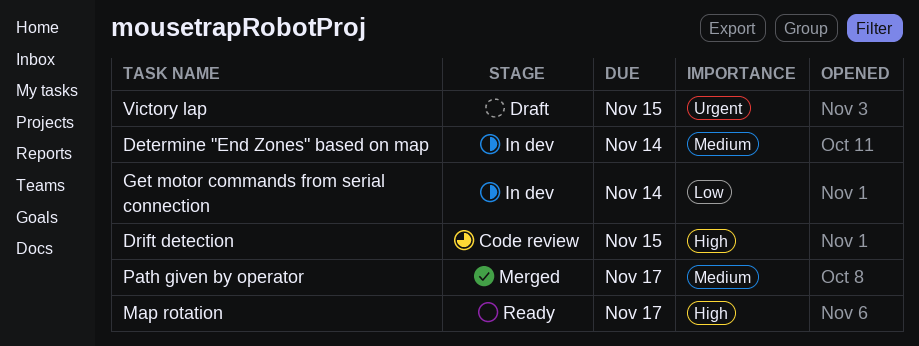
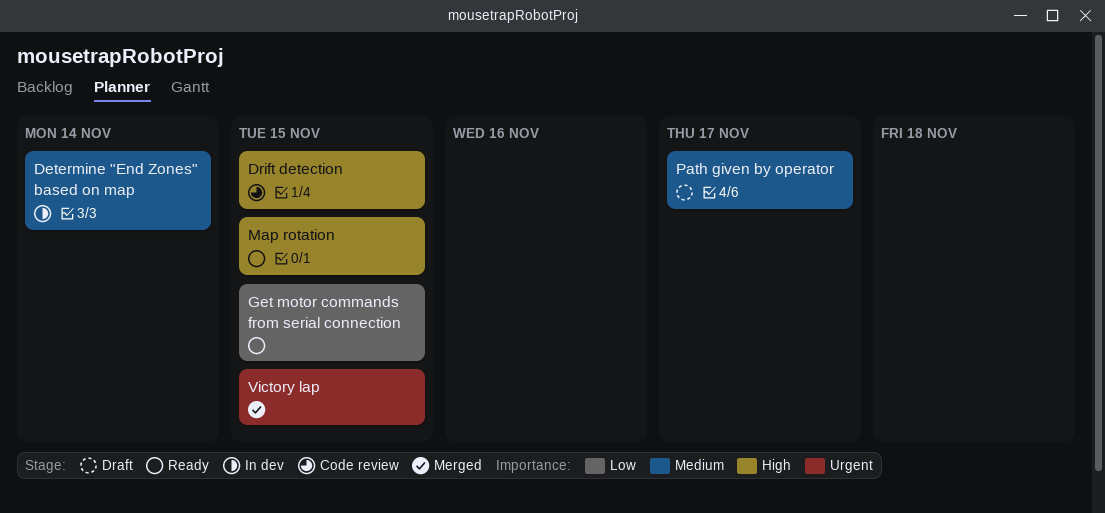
Get motor commands from serial connection, status: In dev -> Ready
Get motor commands from serial connection, due: Nov 14 -> Nov 15
Map rotation, due: Nov 17 -> Nov 15
Path given by operator, status: Merged -> Draft
Victory lap, status: Draft -> Merged

